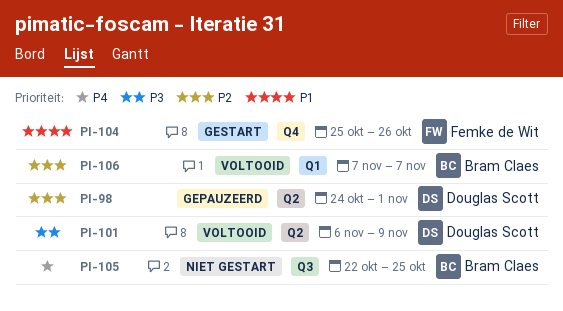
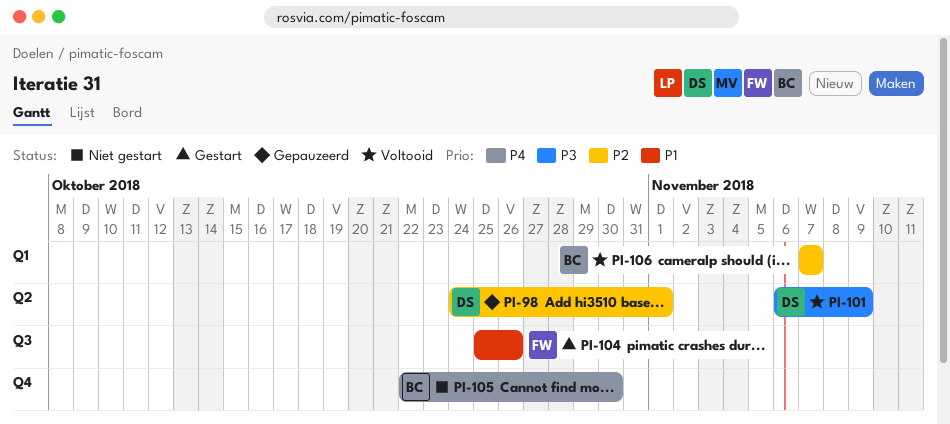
PI-104, label: Q4 -> Q3
PI-105, label: Q3 -> Q4
PI-105, due: Oct 25 -> Oct 30

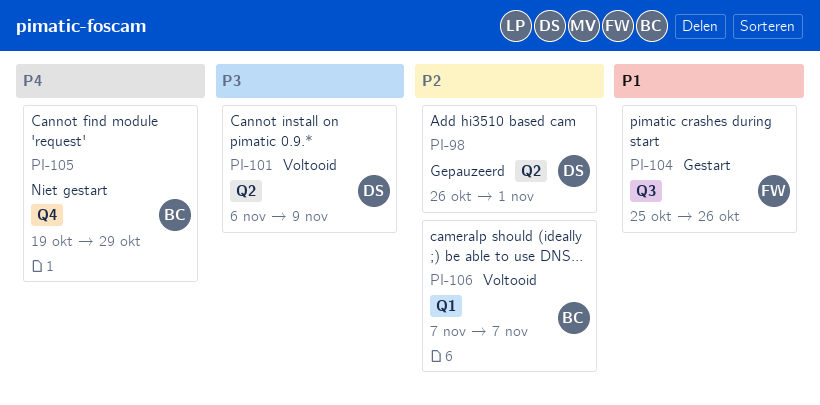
PI-98, start: Oct 24 -> Oct 26
PI-105, start: Oct 22 -> Oct 19
PI-105, due: Oct 30 -> Oct 29

